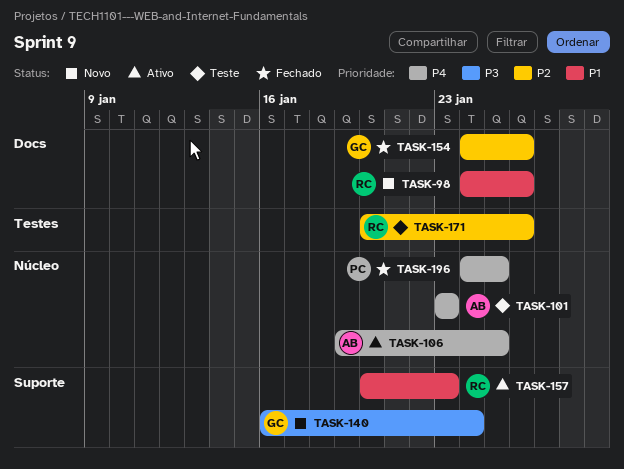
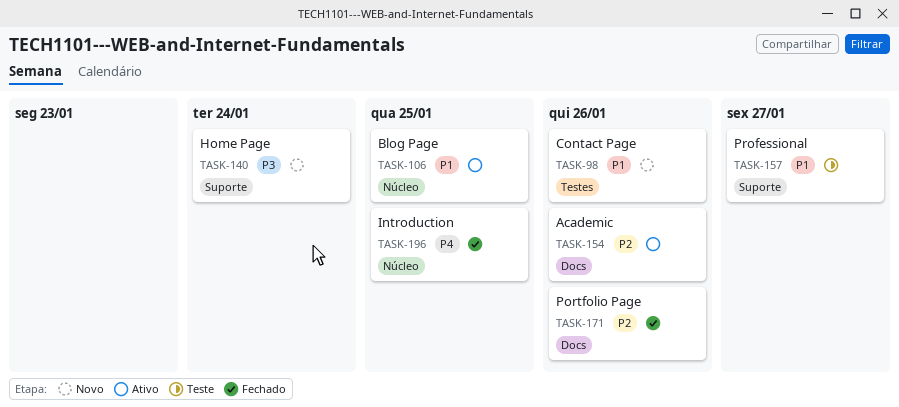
TASK-98, label: Docs -> Testes
TASK-101: present -> none
TASK-106, priority: P4 -> P1
TASK-154, status: Fechado -> Ativo
TASK-157, status: Ativo -> Teste
TASK-157, due: Jan 23 -> Jan 27
TASK-171, status: Teste -> Fechado
TASK-171, label: Testes -> Docs

